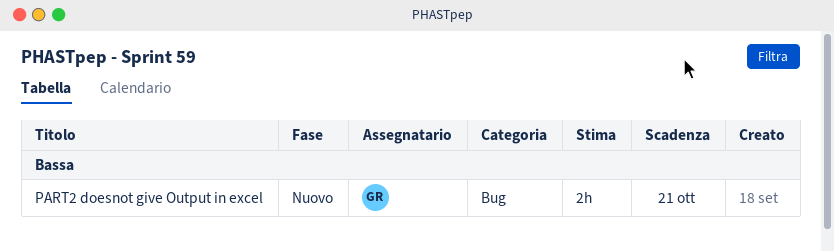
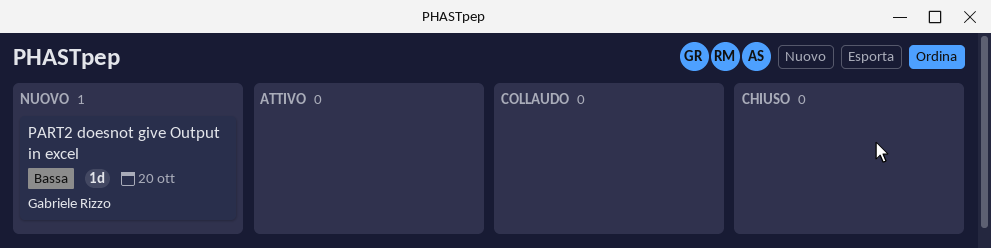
PART2 doesnot give Output in excel, estimate: 2h -> 1d
PART2 doesnot give Output in excel, due: Oct 21 -> Oct 20

